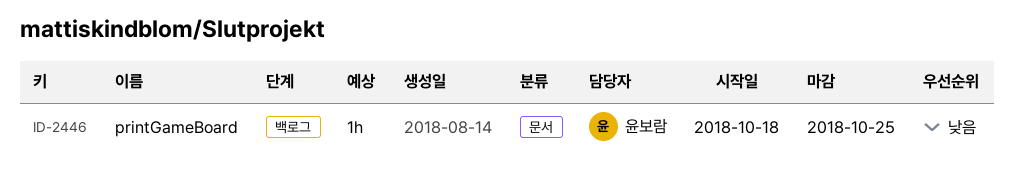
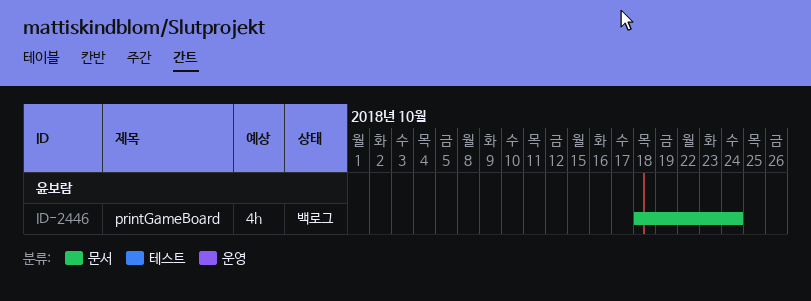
ID-2446, estimate: 1h -> 4h
ID-2446, due: Oct 25 -> Oct 24

